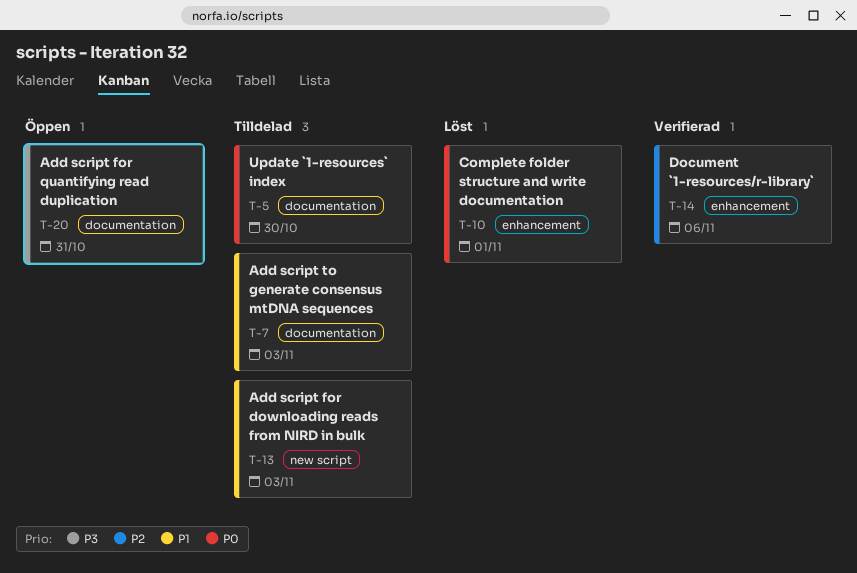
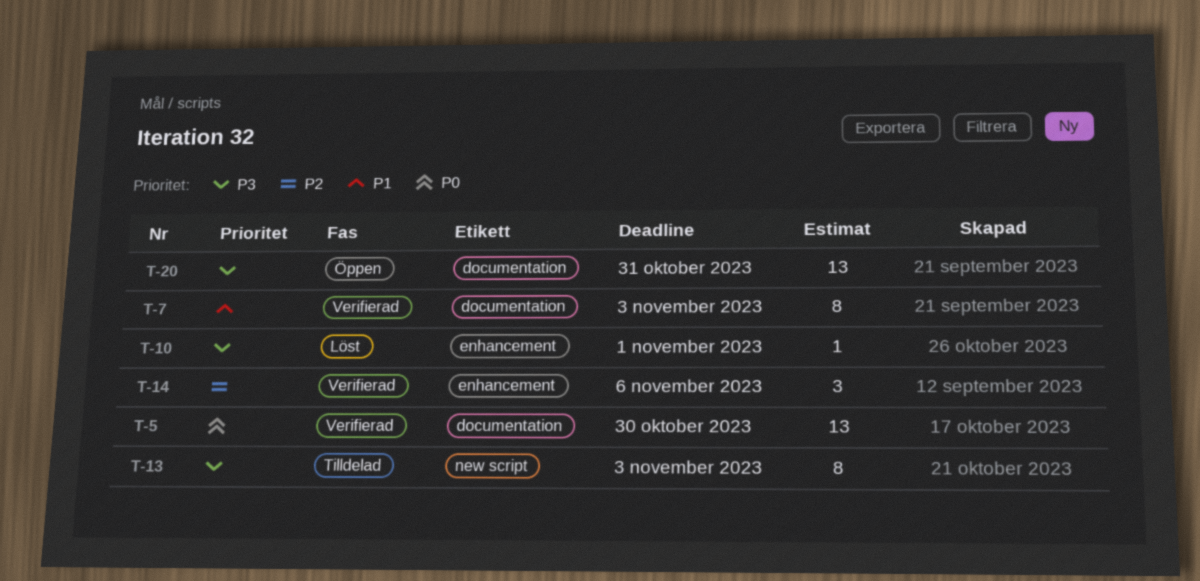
T-5, status: Tilldelad -> Verifierad
T-7, status: Tilldelad -> Verifierad
T-10, priority: P0 -> P3
T-13, priority: P1 -> P3

